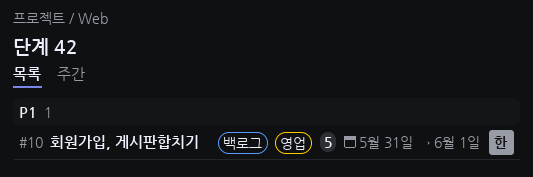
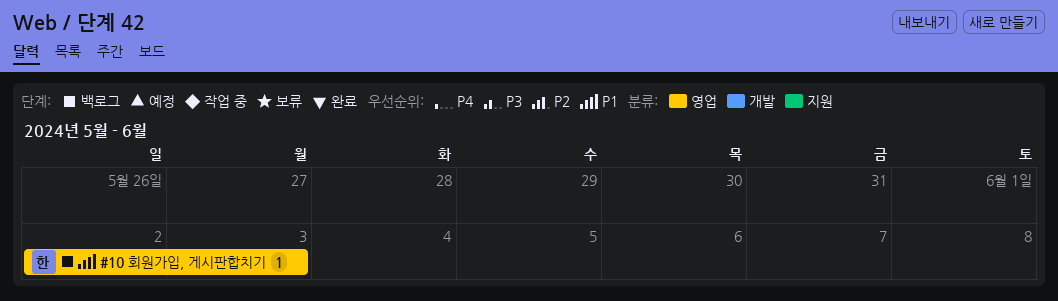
#10, estimate: 5 -> 1
#10, start: May 31 -> Jun 2
#10, due: Jun 1 -> Jun 3

